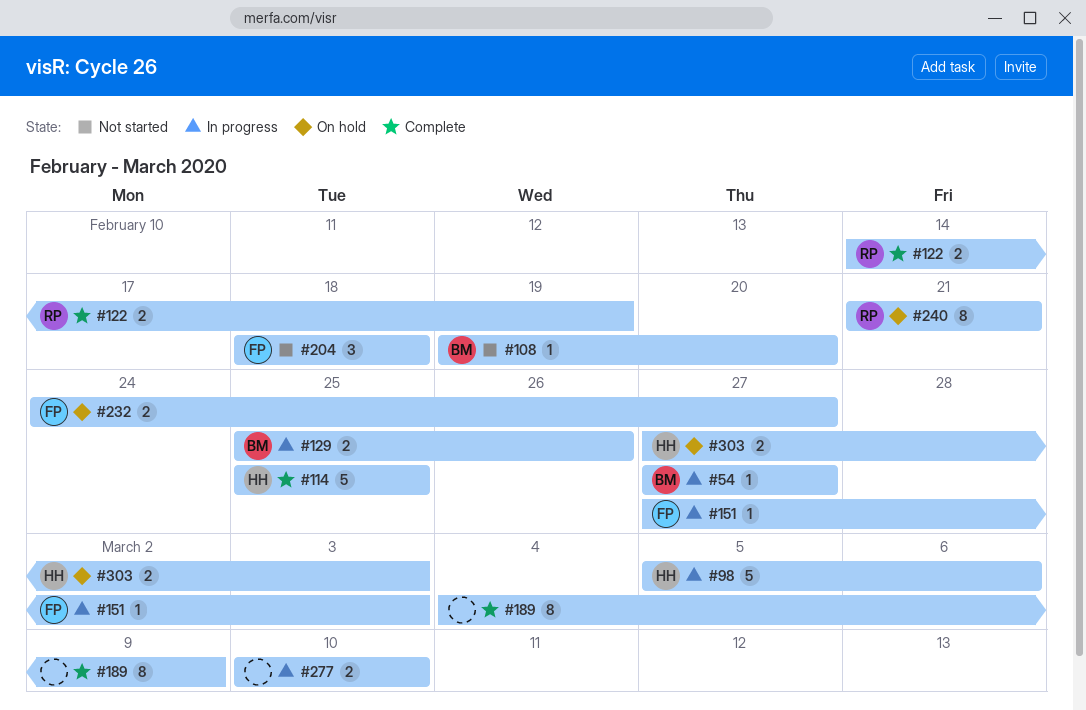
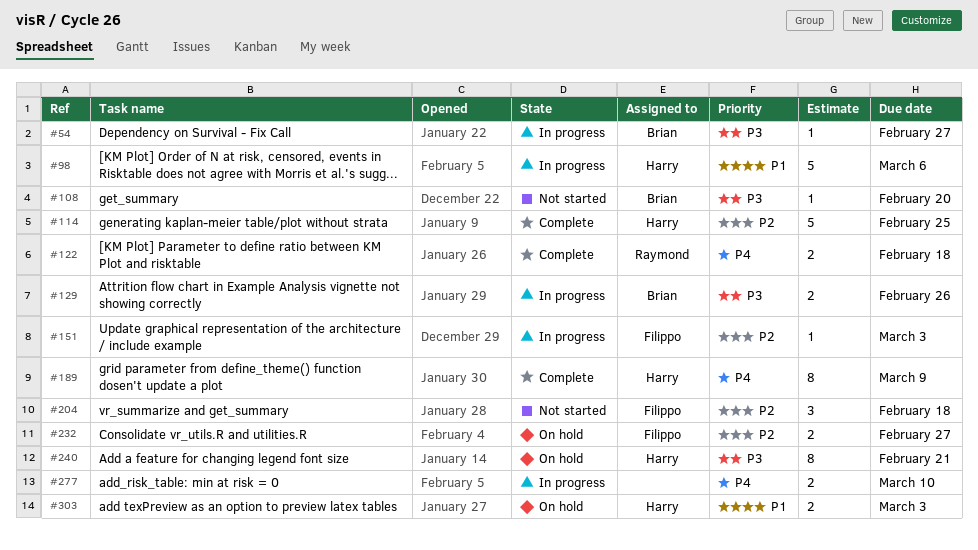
#122, due: Feb 19 -> Feb 18
#189, owner: none -> Harry
#240, owner: Raymond -> Harry

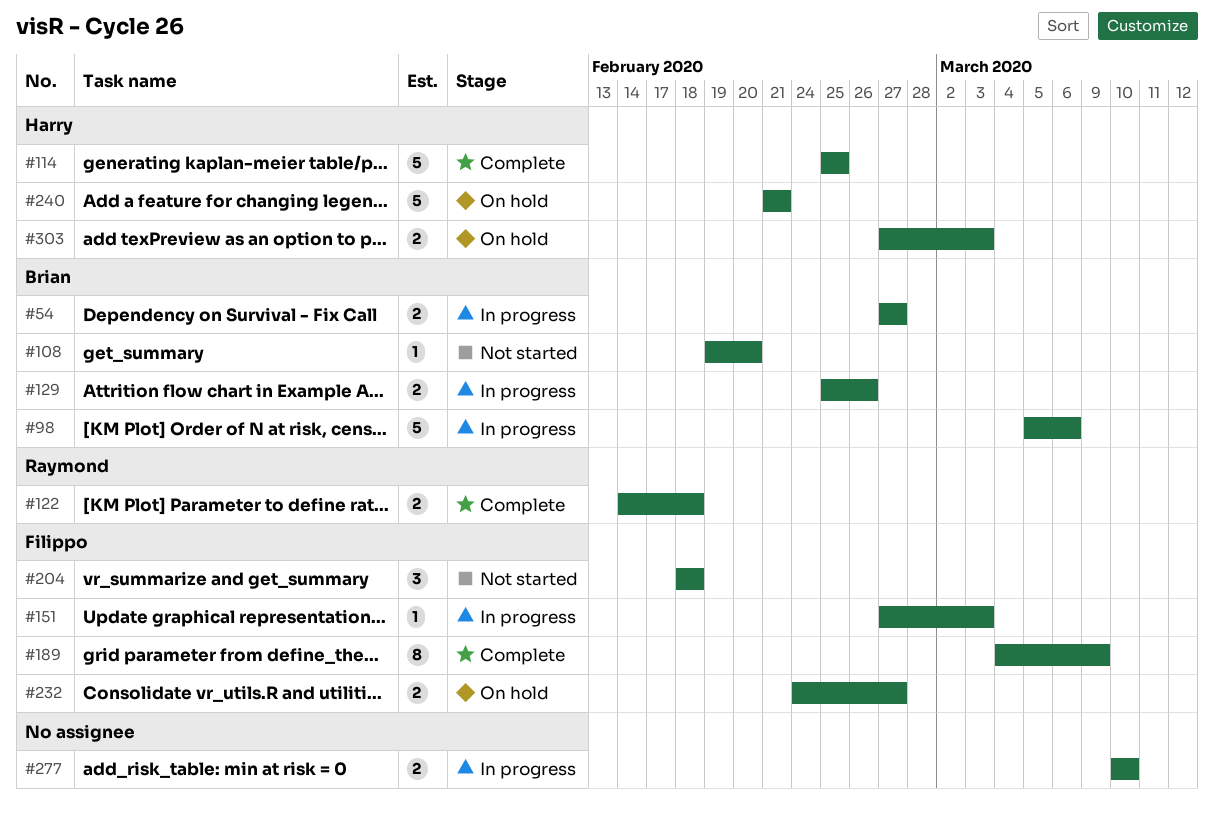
#54, estimate: 1 -> 2
#98, owner: Harry -> Brian
#189, owner: Harry -> Filippo
#240, estimate: 8 -> 5

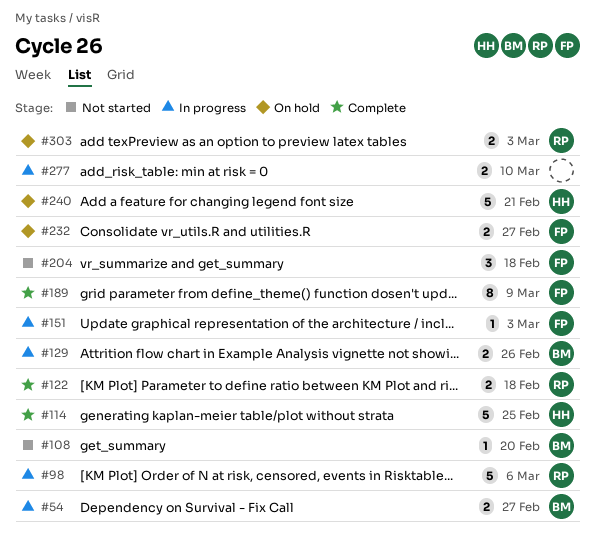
#98, owner: Brian -> Raymond
#303, owner: Harry -> Raymond

